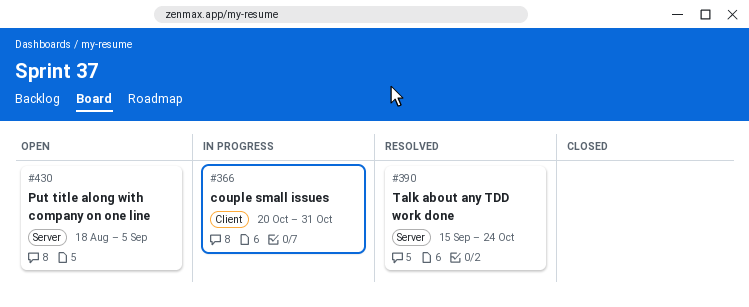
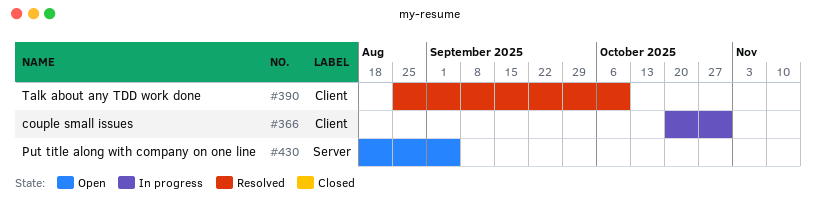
#390, label: Server -> Client
#390, start: Sep 15 -> Aug 25
#390, due: Oct 24 -> Oct 10

